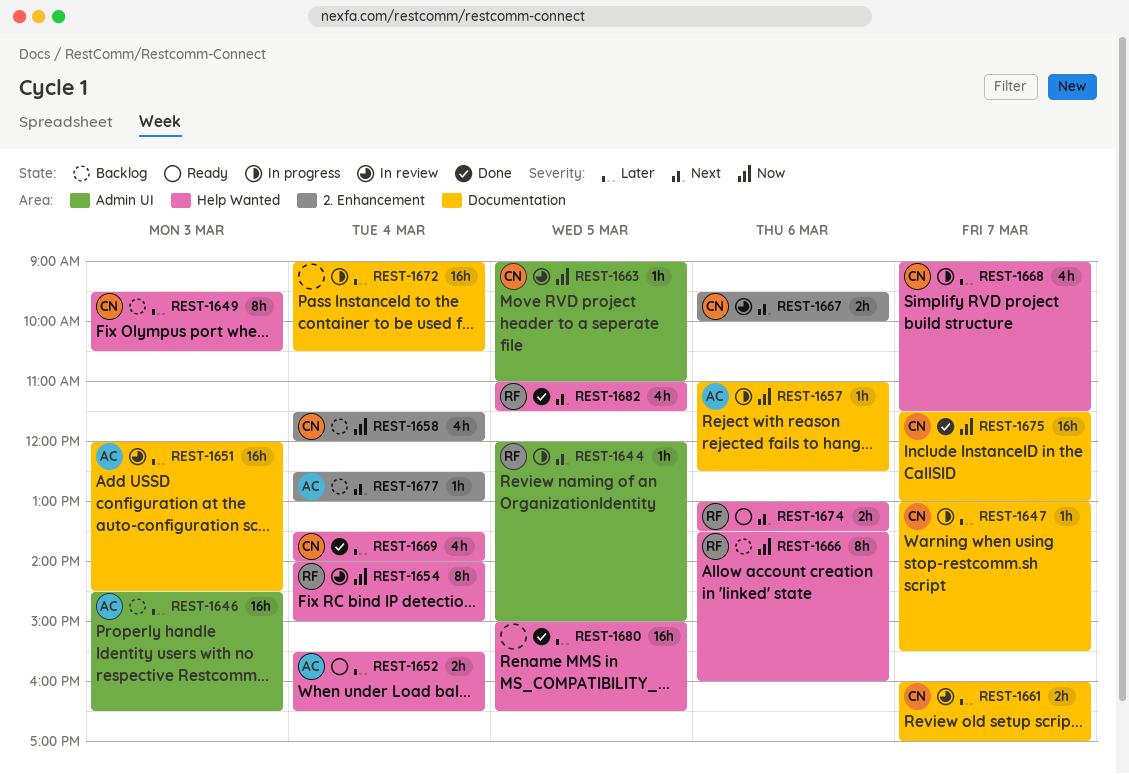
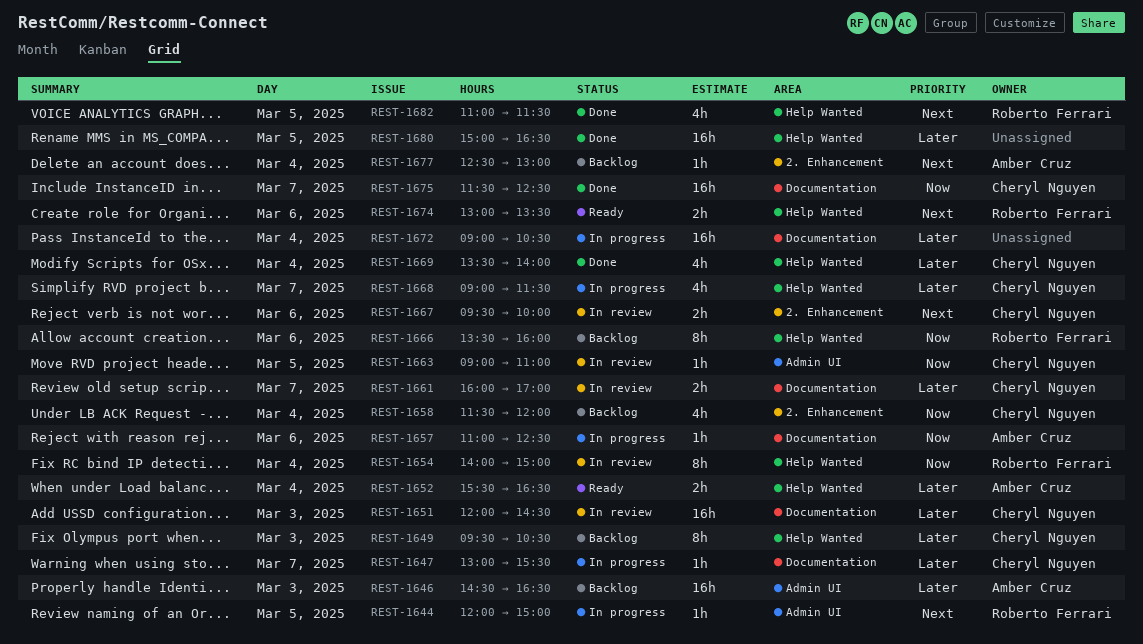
REST-1651, owner: Amber Cruz -> Cheryl Nguyen
REST-1675, ends: 13:00 -> 12:30

